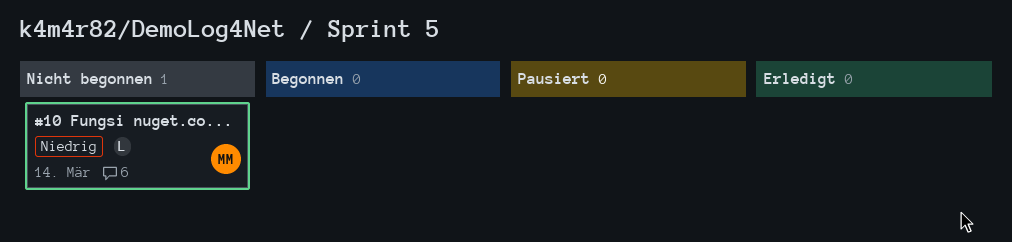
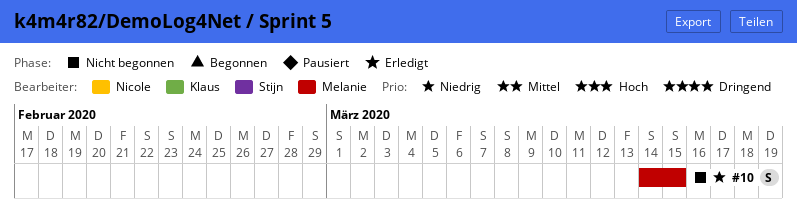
#10, estimate: L -> S
#10, due: Mar 14 -> Mar 15

